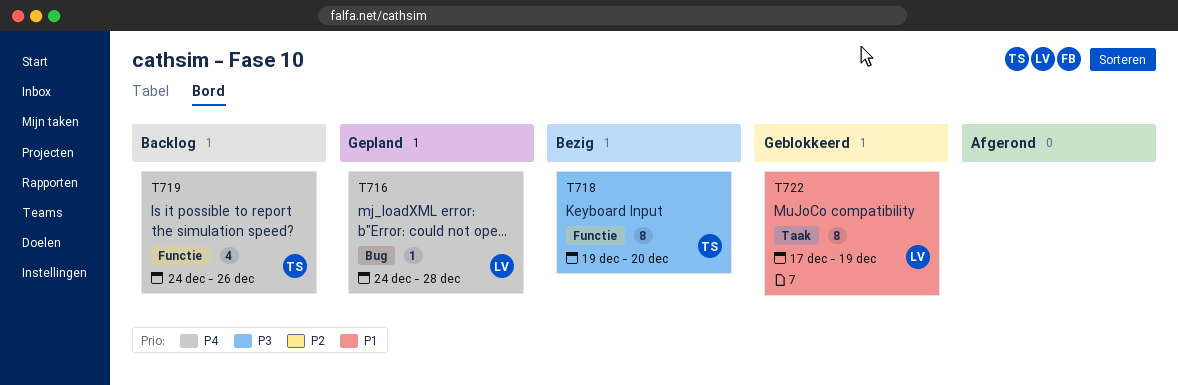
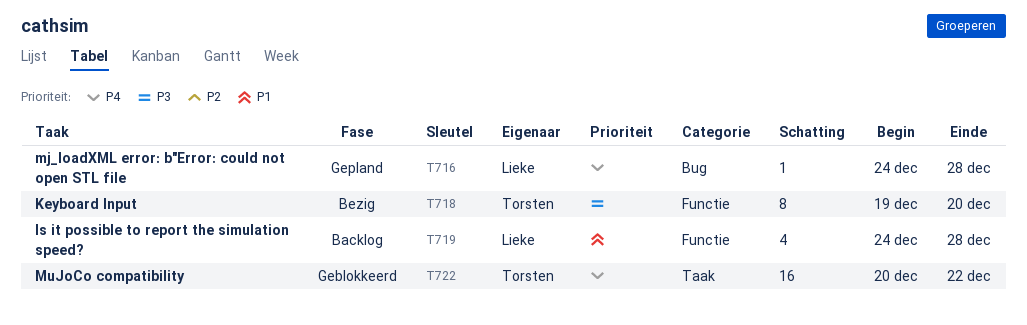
T719, owner: Torsten -> Lieke
T719, priority: P4 -> P1
T719, due: Dec 26 -> Dec 28
T722, owner: Lieke -> Torsten
T722, priority: P1 -> P4
T722, estimate: 8 -> 16
T722, start: Dec 17 -> Dec 20
T722, due: Dec 19 -> Dec 22

